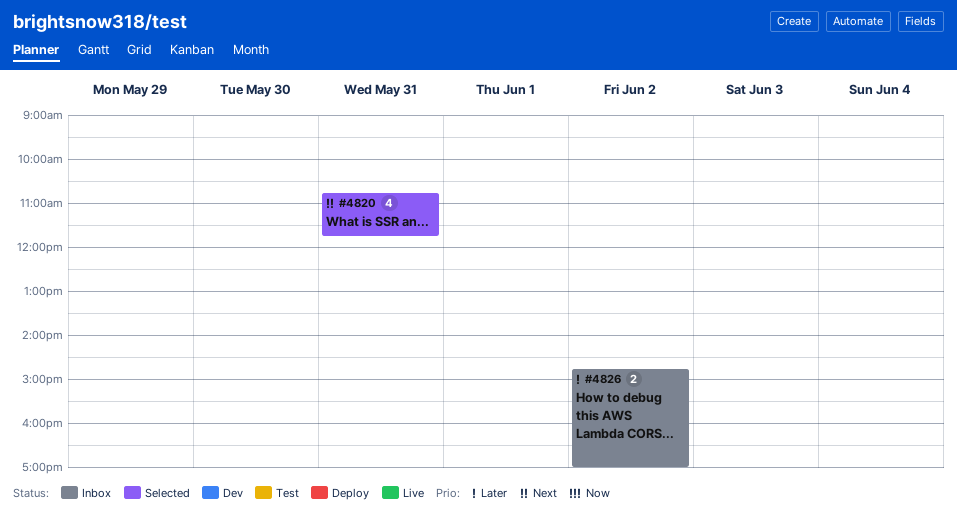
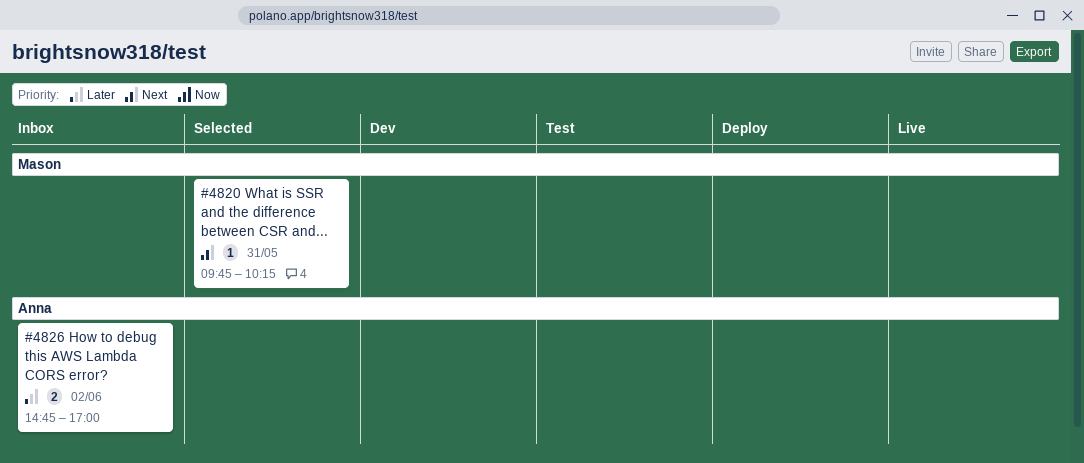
#4820, estimate: 4 -> 1
#4820, begins: 10:45 -> 09:45
#4820, ends: 11:45 -> 10:15

